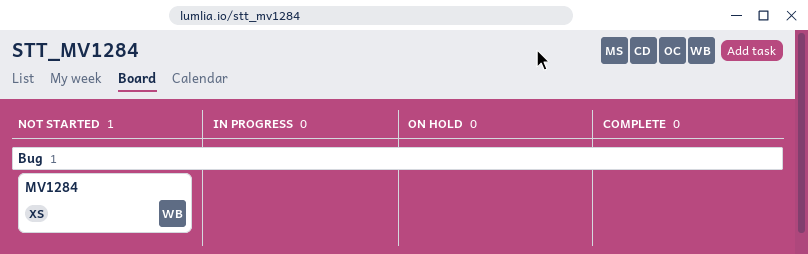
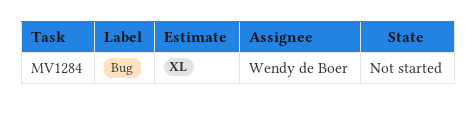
MV1284, estimate: XS -> XL

